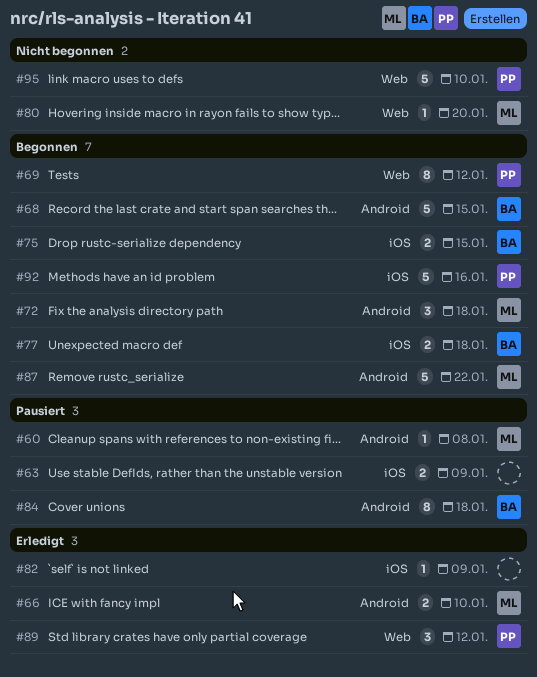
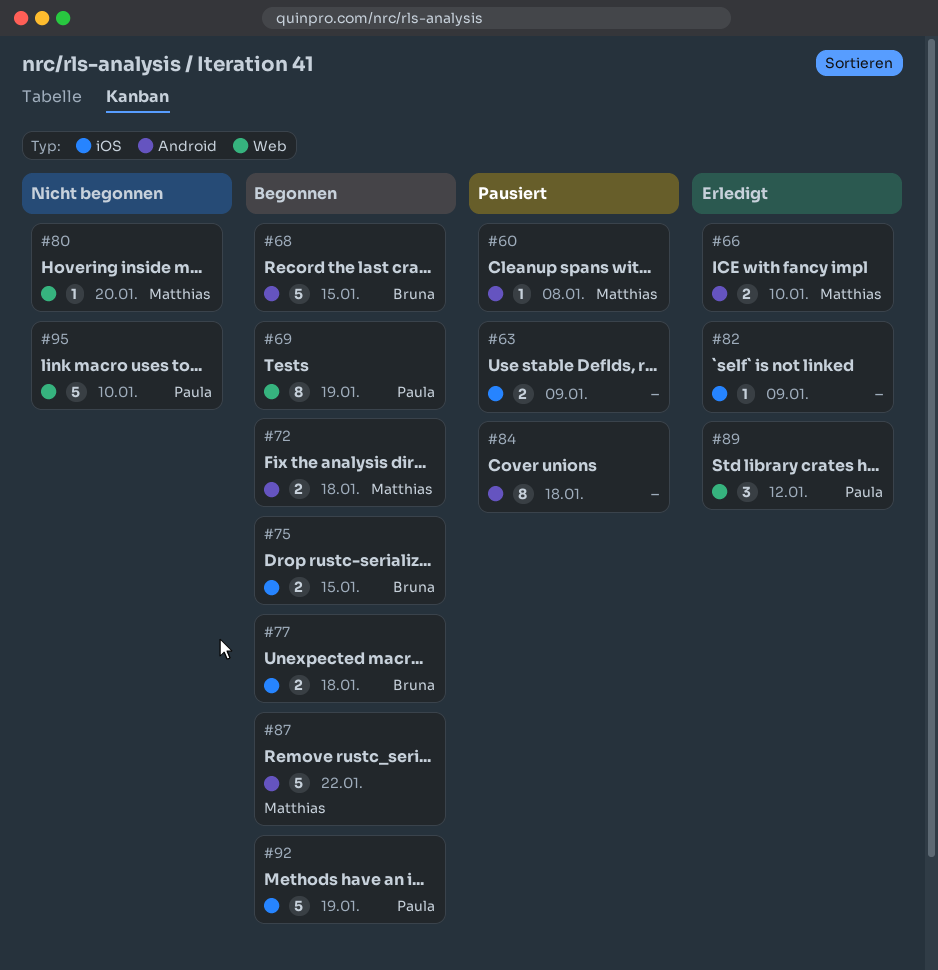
#69, due: Jan 12 -> Jan 19
#72, estimate: 3 -> 2
#84, owner: Bruna -> none
#92, due: Jan 16 -> Jan 19

